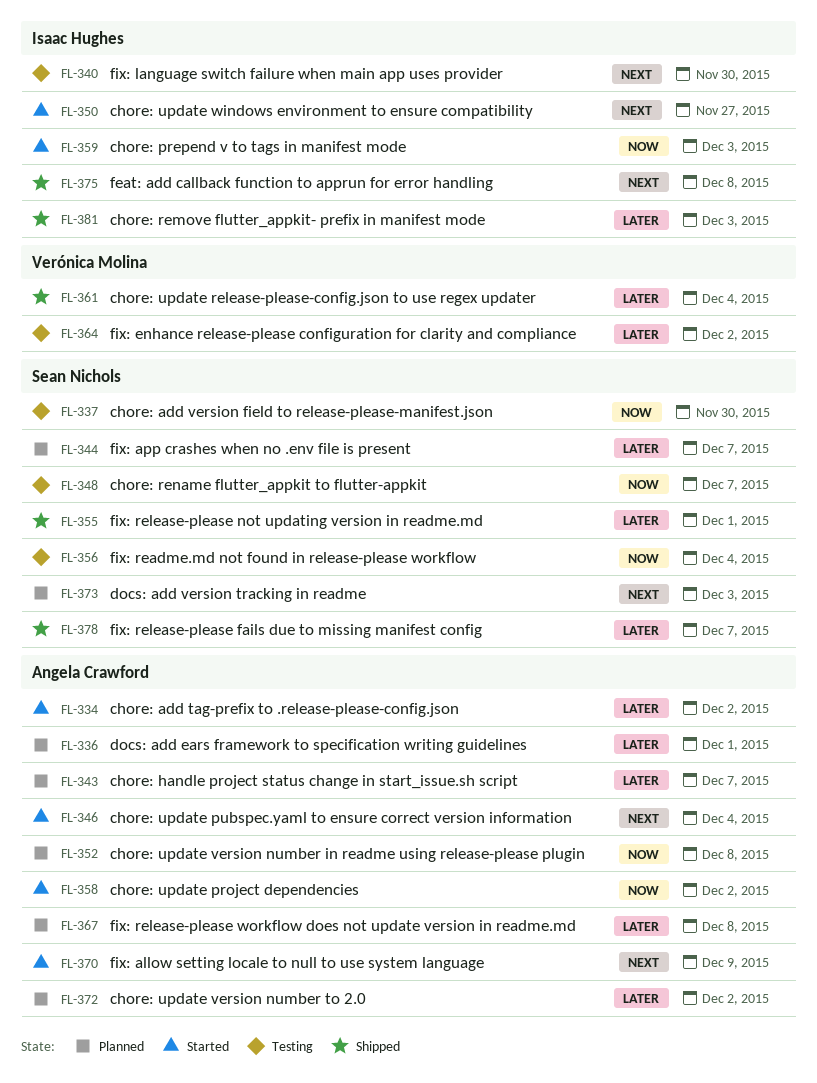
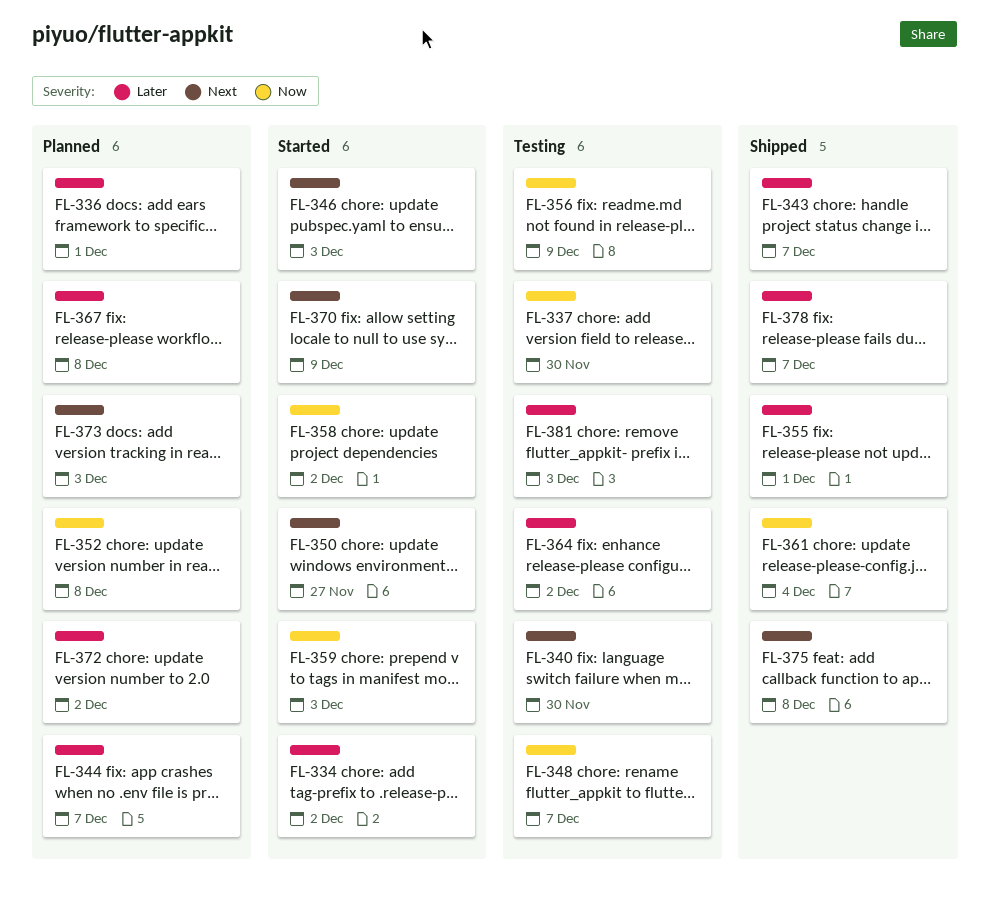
FL-343, status: Planned -> Shipped
FL-346, due: Dec 4 -> Dec 3
FL-356, due: Dec 4 -> Dec 9
FL-361, priority: Later -> Now
FL-381, status: Shipped -> Testing

